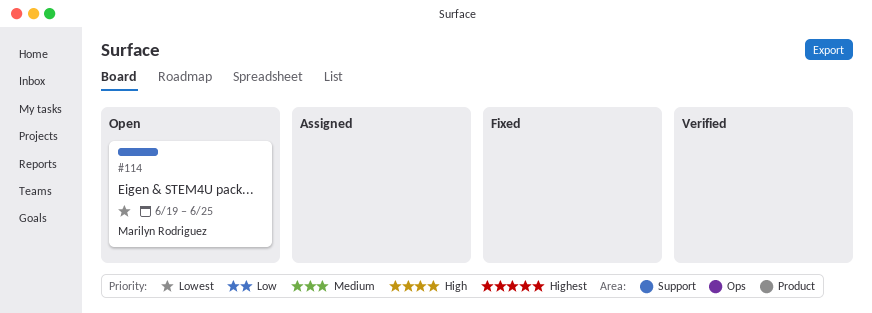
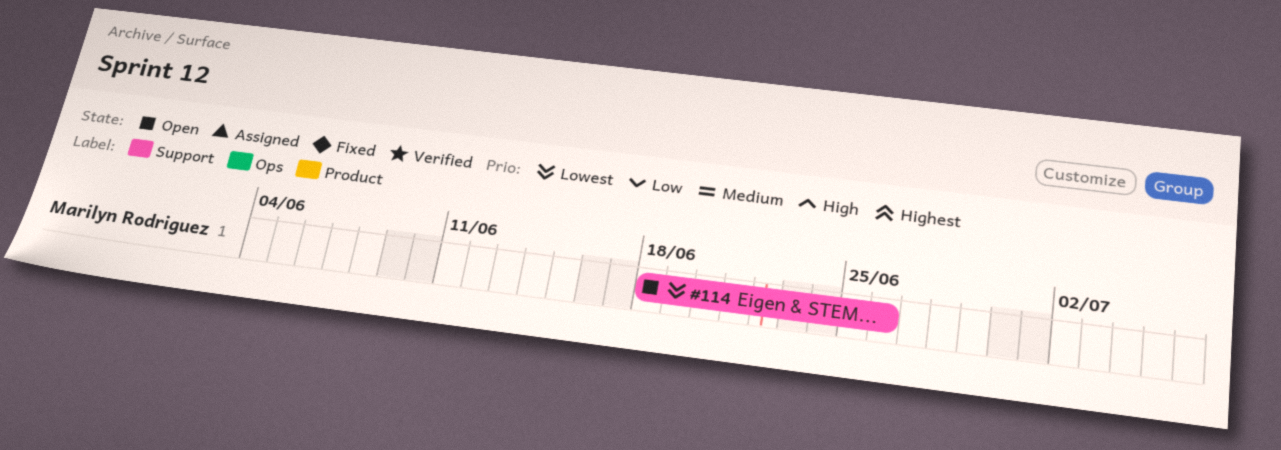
#114, start: Jun 19 -> Jun 18
#114, due: Jun 25 -> Jun 26

